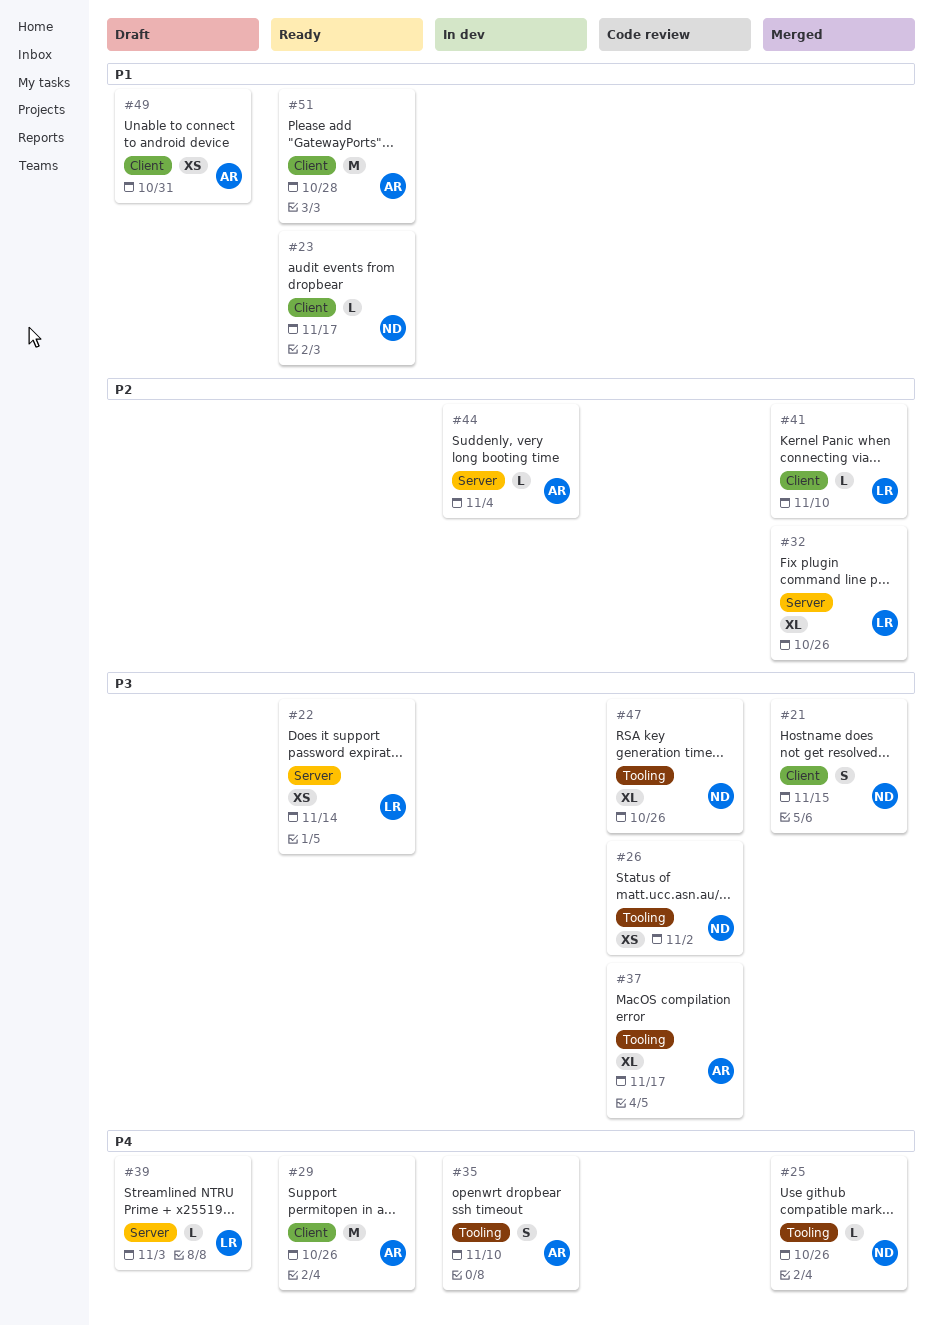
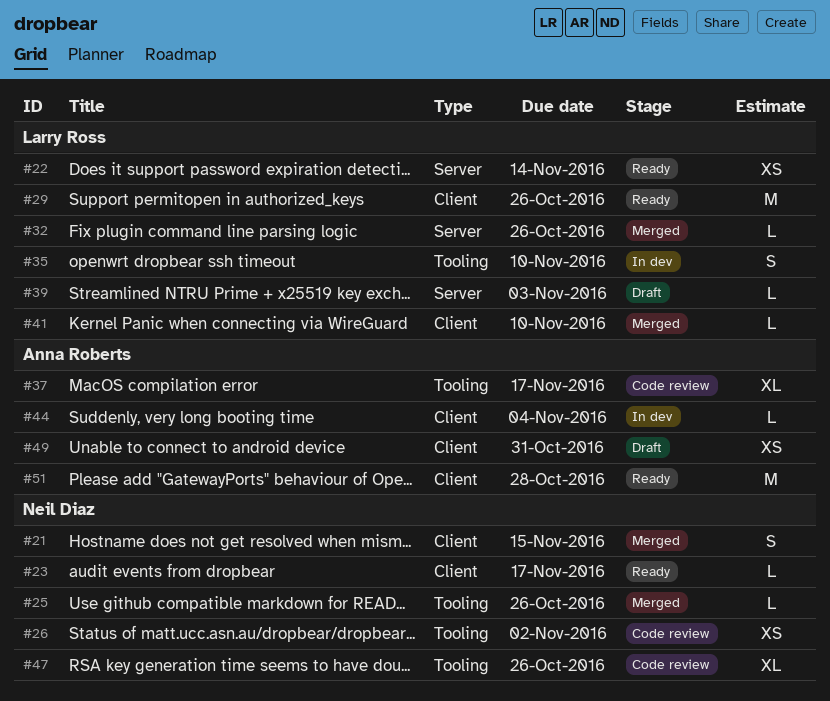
#29, owner: Anna Roberts -> Larry Ross
#32, estimate: XL -> L
#35, owner: Anna Roberts -> Larry Ross
#44, label: Server -> Client

